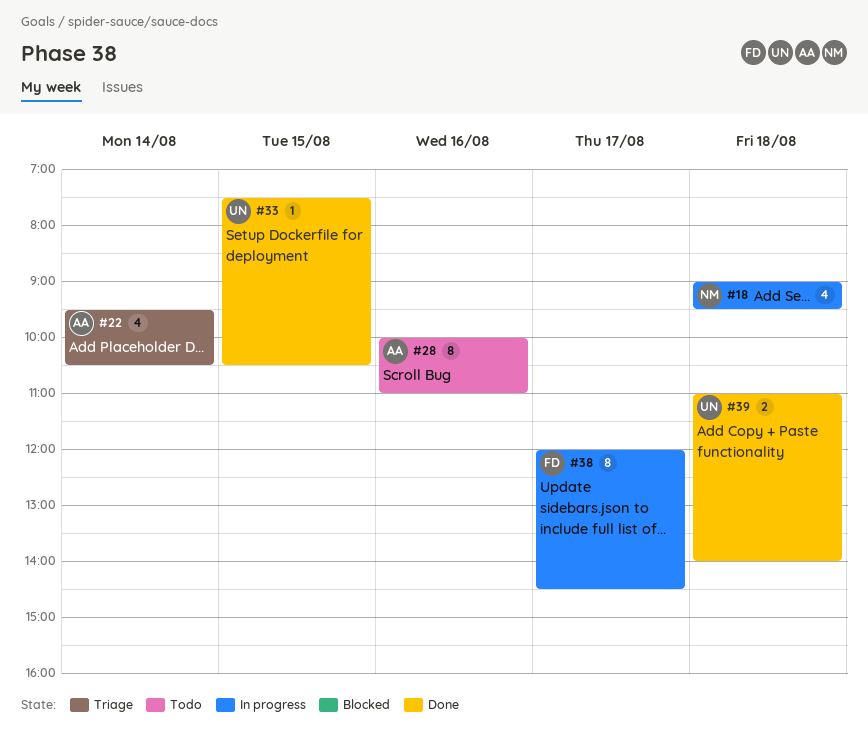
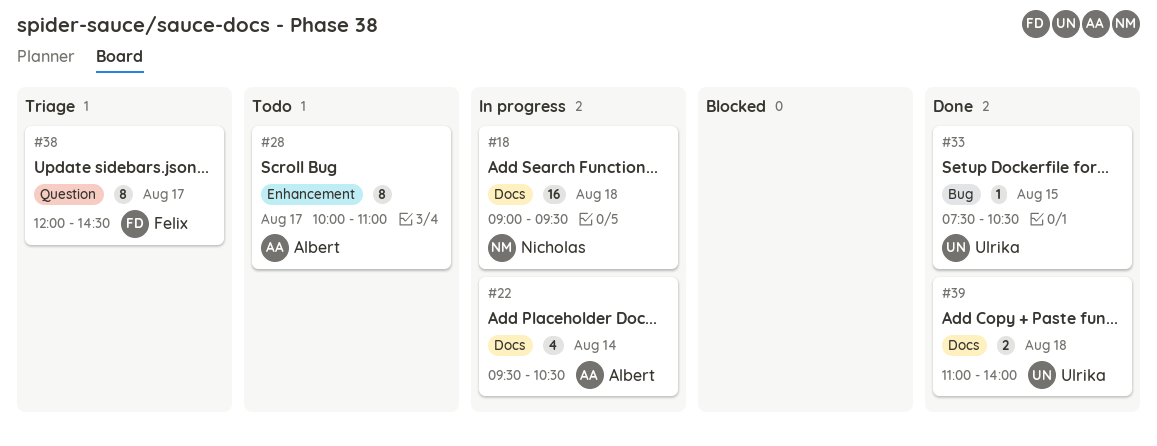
#18, estimate: 4 -> 16
#22, status: Triage -> In progress
#28, day: Aug 16 -> Aug 17
#38, status: In progress -> Triage

